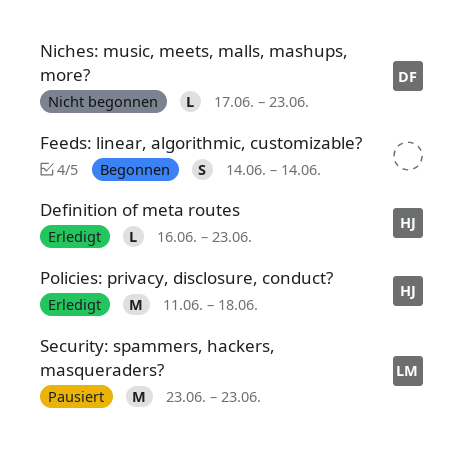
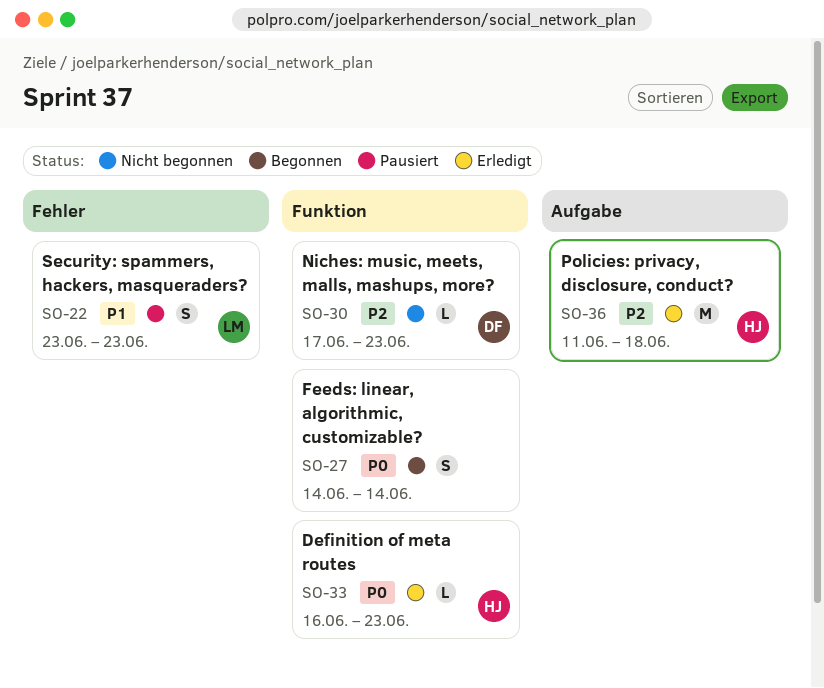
Security: spammers, hackers, masqueraders?, estimate: M -> S

